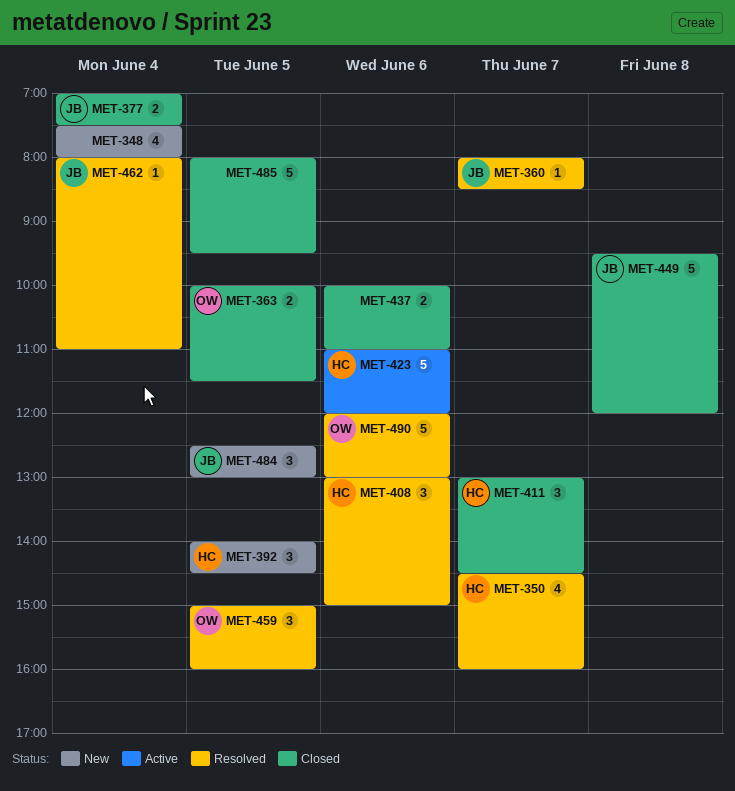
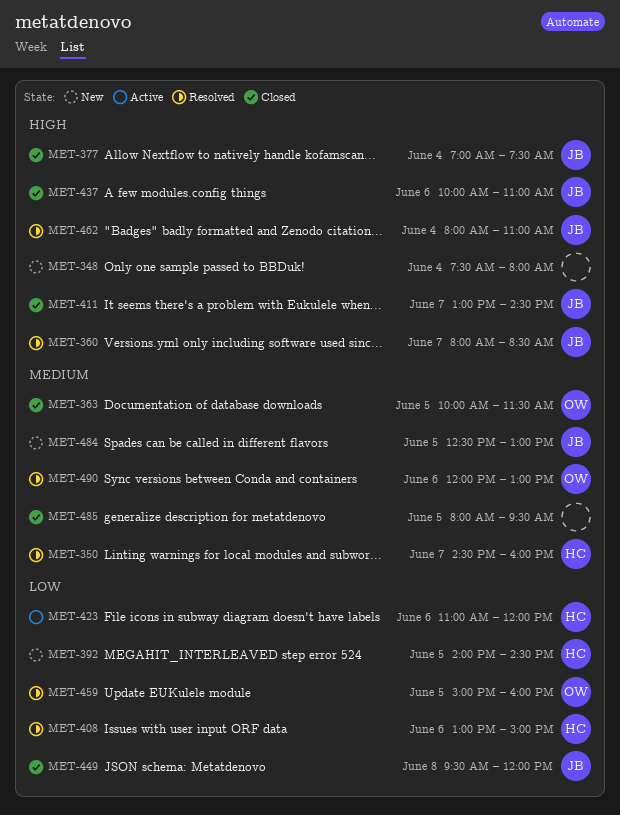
MET-411, owner: HC -> JB
MET-437, owner: none -> JB

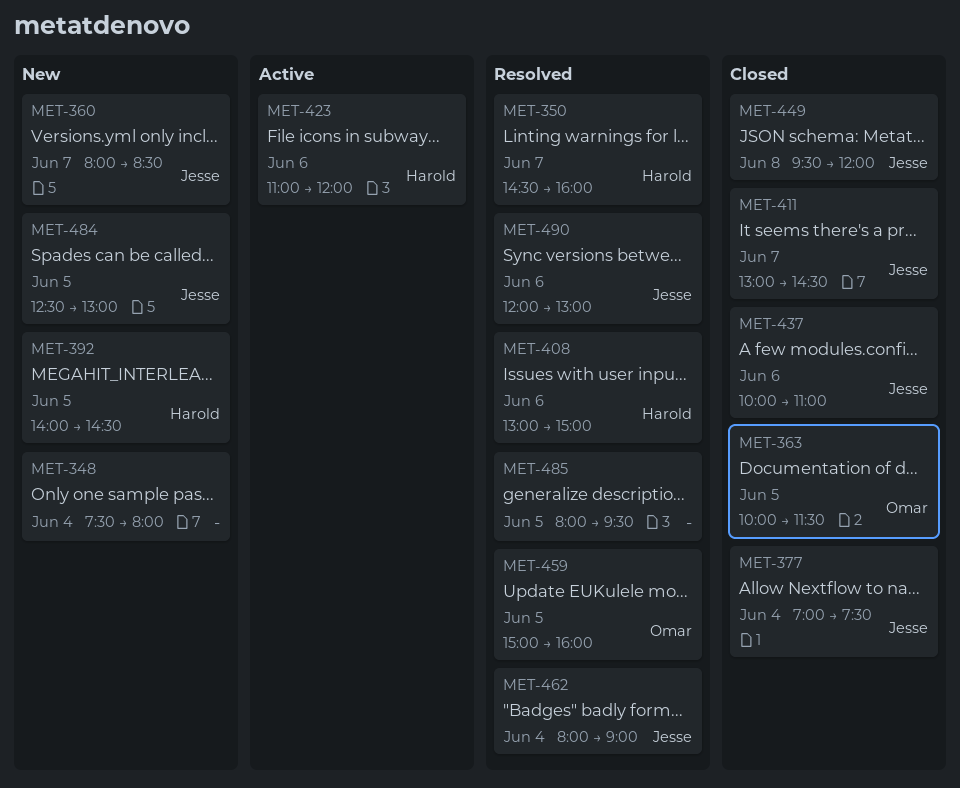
MET-360, status: Resolved -> New
MET-462, ends: 11:00 -> 09:00
MET-485, status: Closed -> Resolved
MET-490, owner: Omar -> Jesse

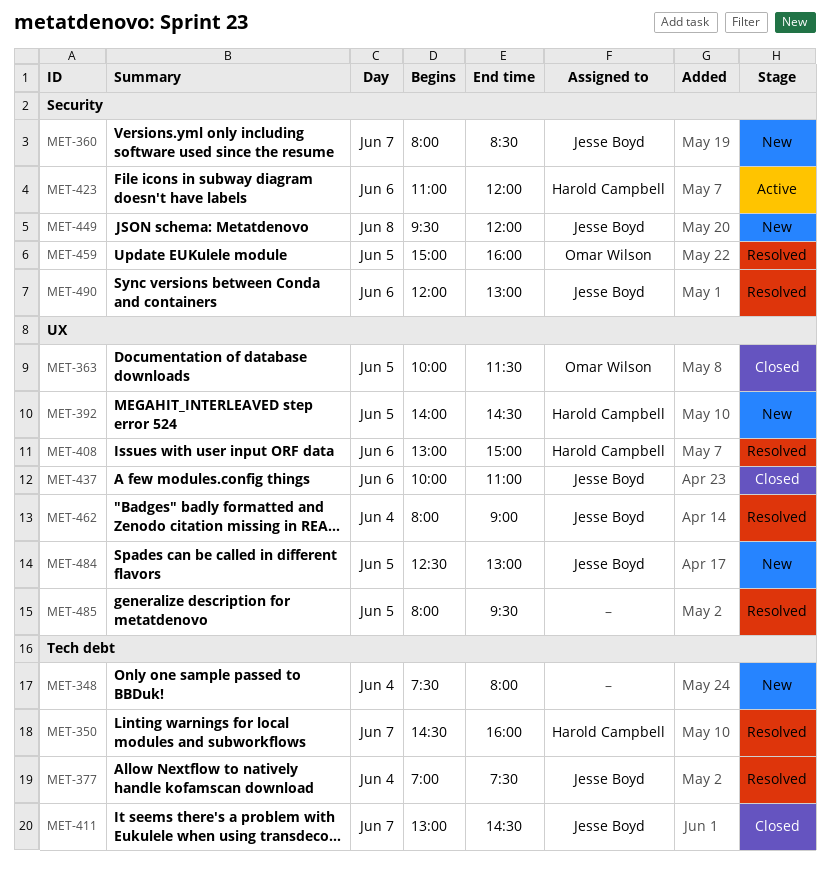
MET-377, status: Closed -> Resolved
MET-449, status: Closed -> New

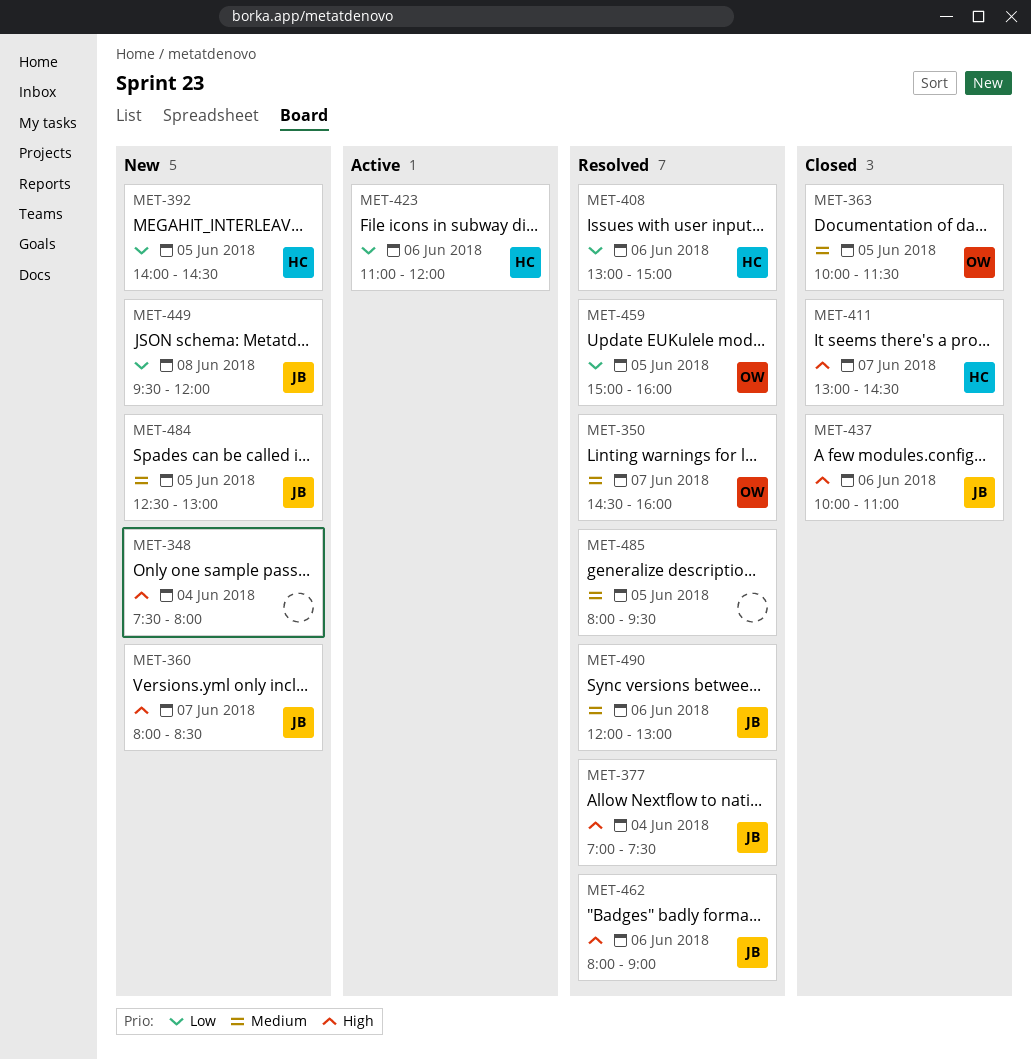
MET-350, owner: Harold Campbell -> Omar Wilson
MET-411, owner: Jesse Boyd -> Harold Campbell
MET-462, day: Jun 4 -> Jun 6

